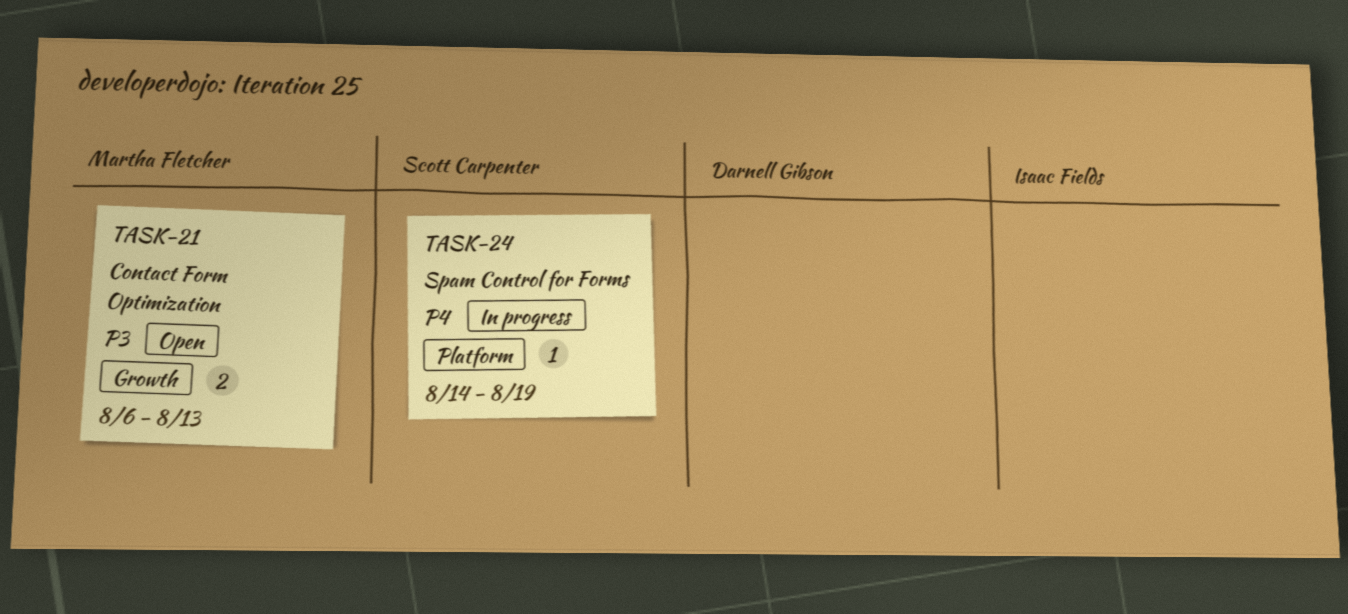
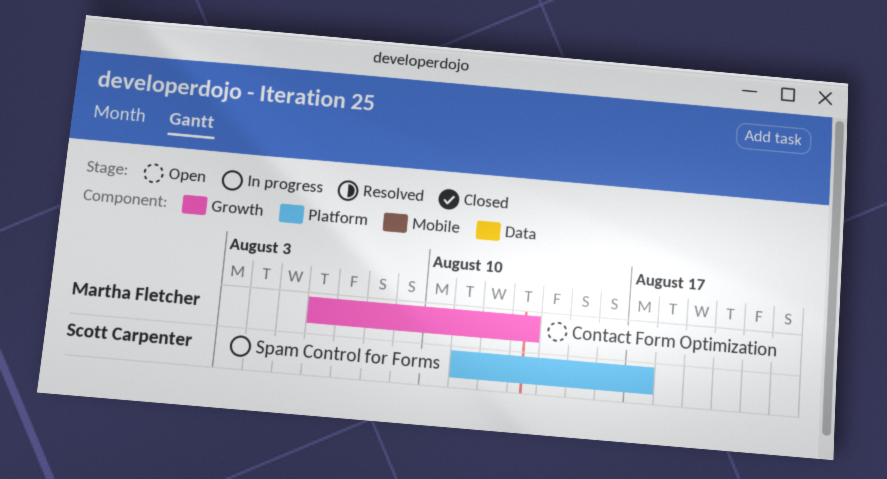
Spam Control for Forms, start: Aug 14 -> Aug 11
Spam Control for Forms, due: Aug 19 -> Aug 17

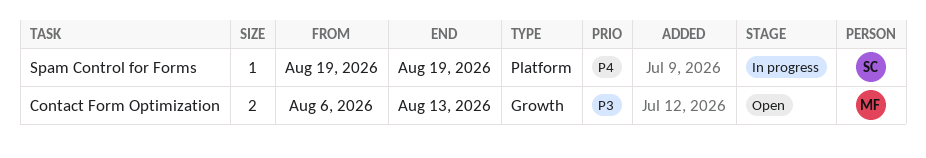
Spam Control for Forms, start: Aug 11 -> Aug 19
Spam Control for Forms, due: Aug 17 -> Aug 19

